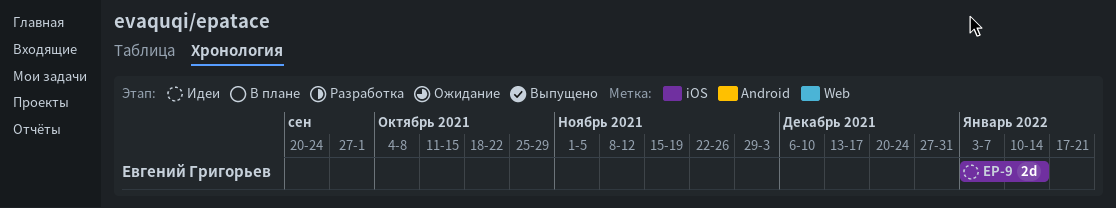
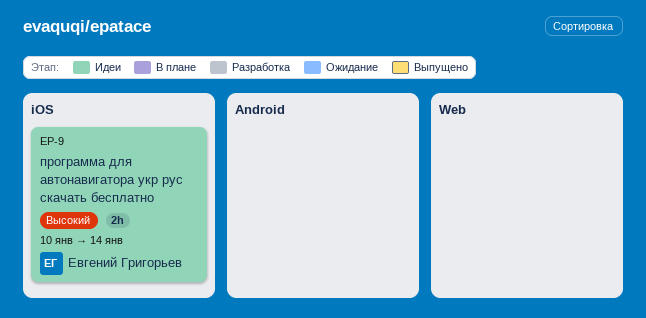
EP-9, estimate: 2d -> 2h
EP-9, start: Jan 3 -> Jan 10

